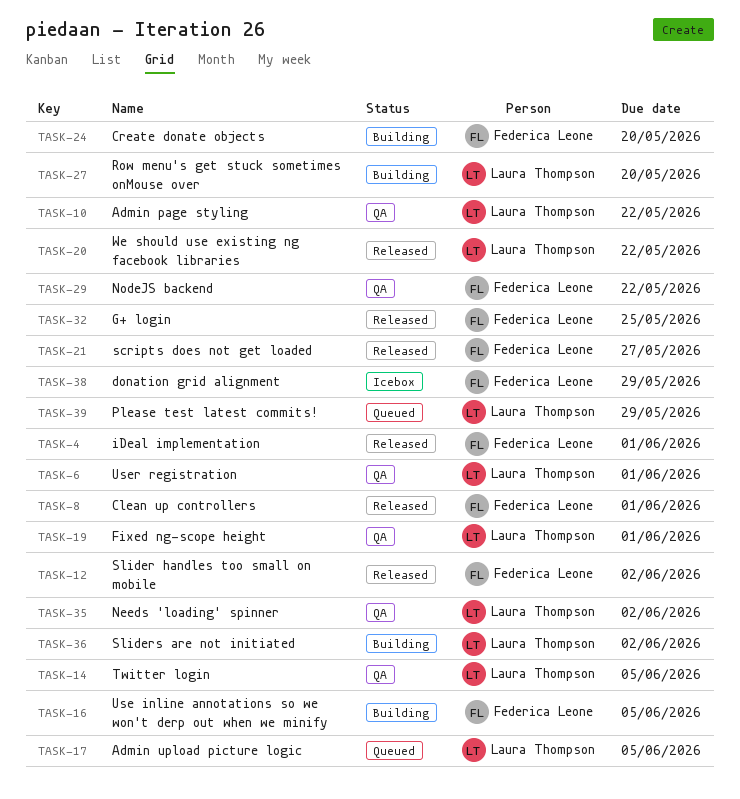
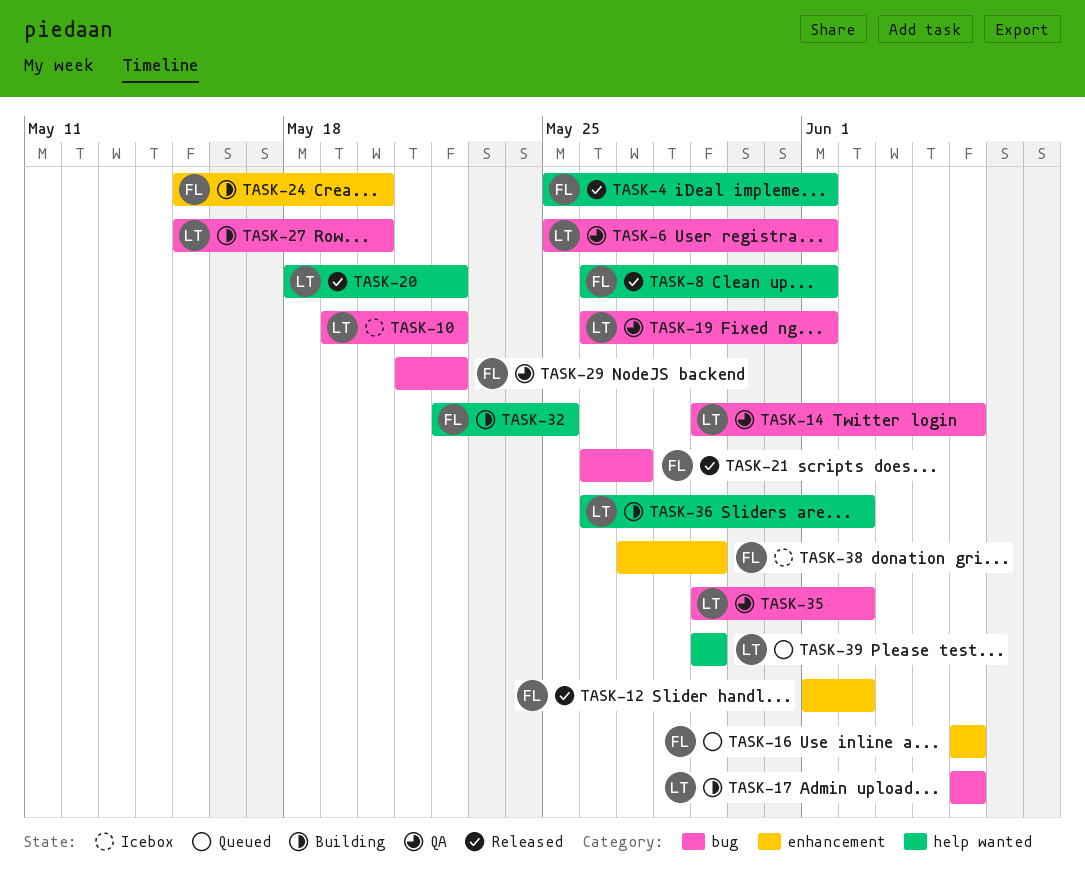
TASK-10, status: QA -> Icebox
TASK-16, status: Building -> Queued
TASK-17, status: Queued -> Building
TASK-32, status: Released -> Building

